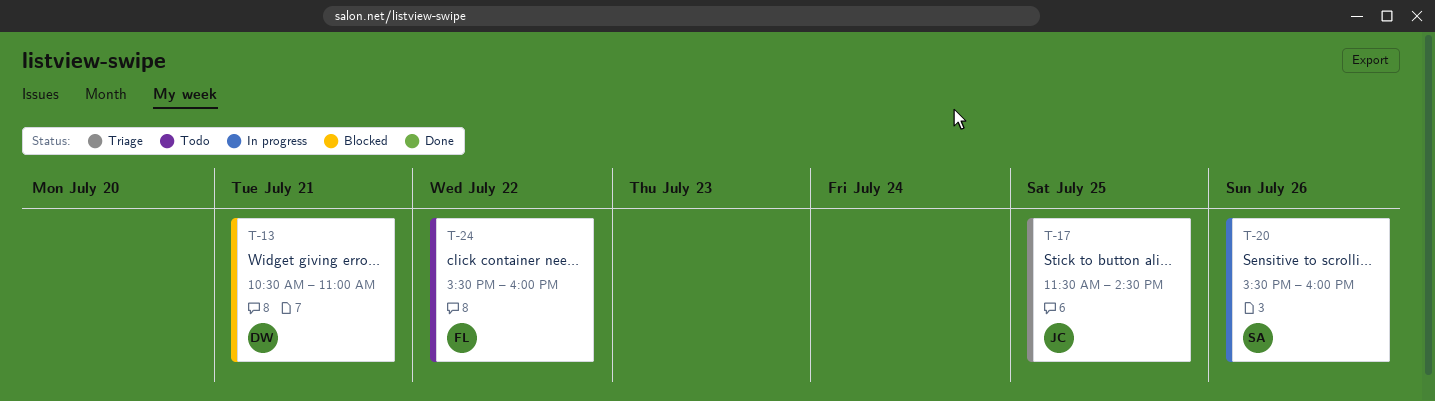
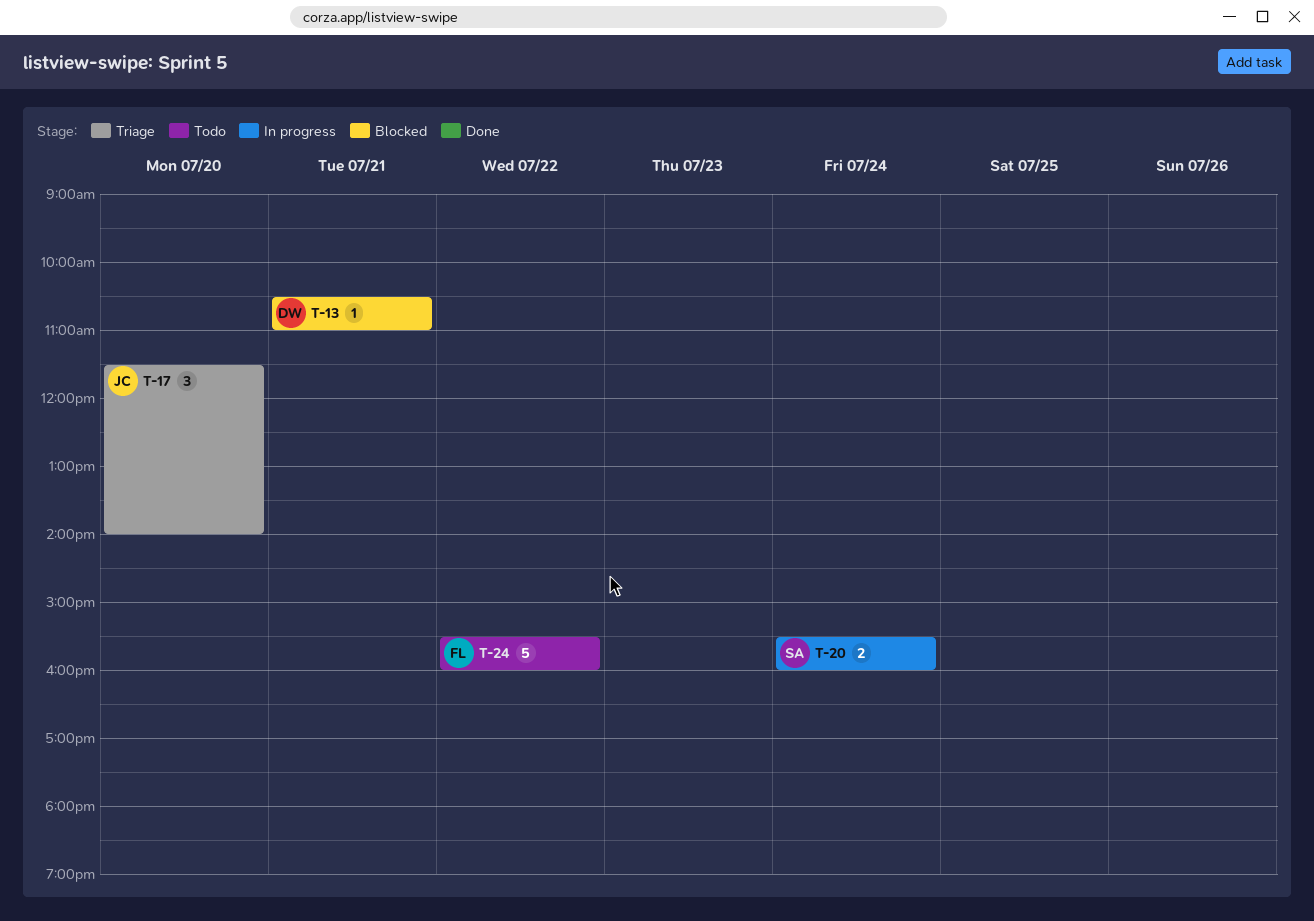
T-17, day: Jul 25 -> Jul 20
T-17, ends: 14:30 -> 14:00
T-20, day: Jul 26 -> Jul 24

